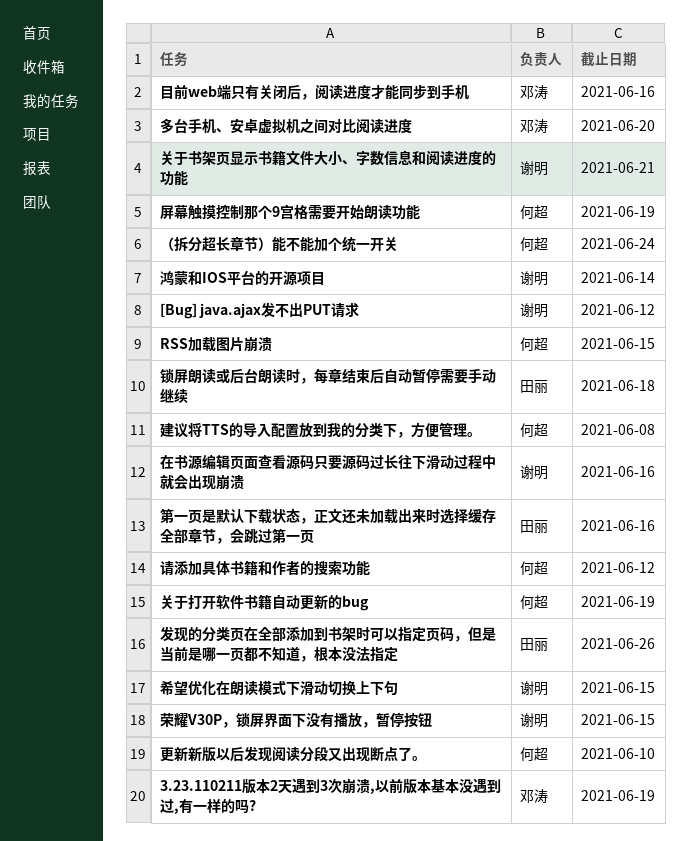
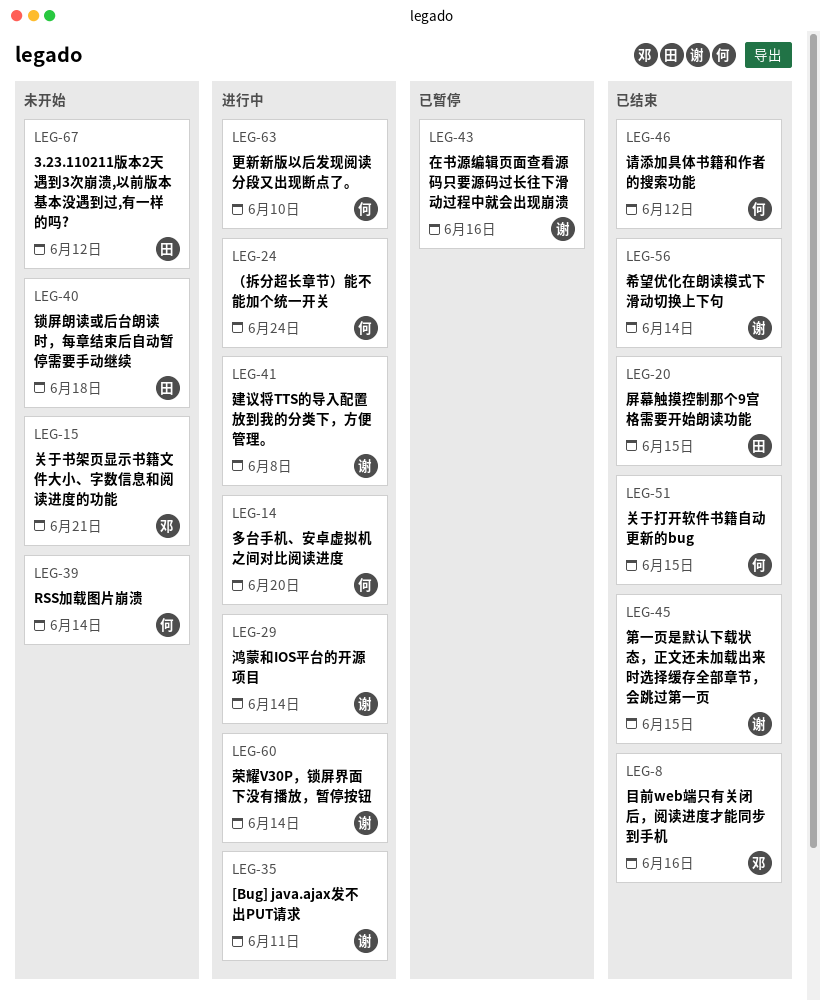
3.23.110211版本2天遇到3次崩溃,以前版本基本没遇到过,有一样的吗?, owner: 邓涛 -> 田丽
3.23.110211版本2天遇到3次崩溃,以前版本基本没遇到过,有一样的吗?, due: Jun 19 -> Jun 12
[Bug] java.ajax发不出PUT请求, due: Jun 12 -> Jun 11
RSS加载图片崩溃, due: Jun 15 -> Jun 14
关于书架页显示书籍文件大小、字数信息和阅读进度的功能, owner: 谢明 -> 邓涛
关于打开软件书籍自动更新的bug, due: Jun 19 -> Jun 15
发现的分类页在全部添加到书架时可以指定页码，但是当前是哪一页都不知道，根本没法指定: present -> none
多台手机、安卓虚拟机之间对比阅读进度, owner: 邓涛 -> 何超
屏幕触摸控制那个9宫格需要开始朗读功能, owner: 何超 -> 田丽
屏幕触摸控制那个9宫格需要开始朗读功能, due: Jun 19 -> Jun 15
希望优化在朗读模式下滑动切换上下句, due: Jun 15 -> Jun 14
建议将TTS的导入配置放到我的分类下，方便管理。, owner: 何超 -> 谢明
第一页是默认下载状态，正文还未加载出来时选择缓存全部章节，会跳过第一页, owner: 田丽 -> 谢明
第一页是默认下载状态，正文还未加载出来时选择缓存全部章节，会跳过第一页, due: Jun 16 -> Jun 15
荣耀V30P，锁屏界面下没有播放，暂停按钮, due: Jun 15 -> Jun 14

